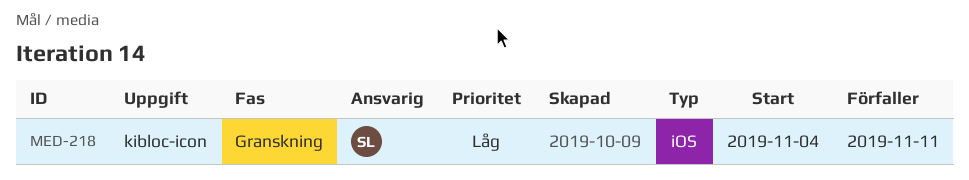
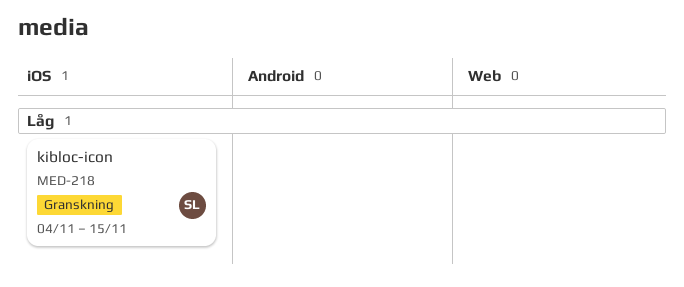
MED-218, due: Nov 11 -> Nov 15

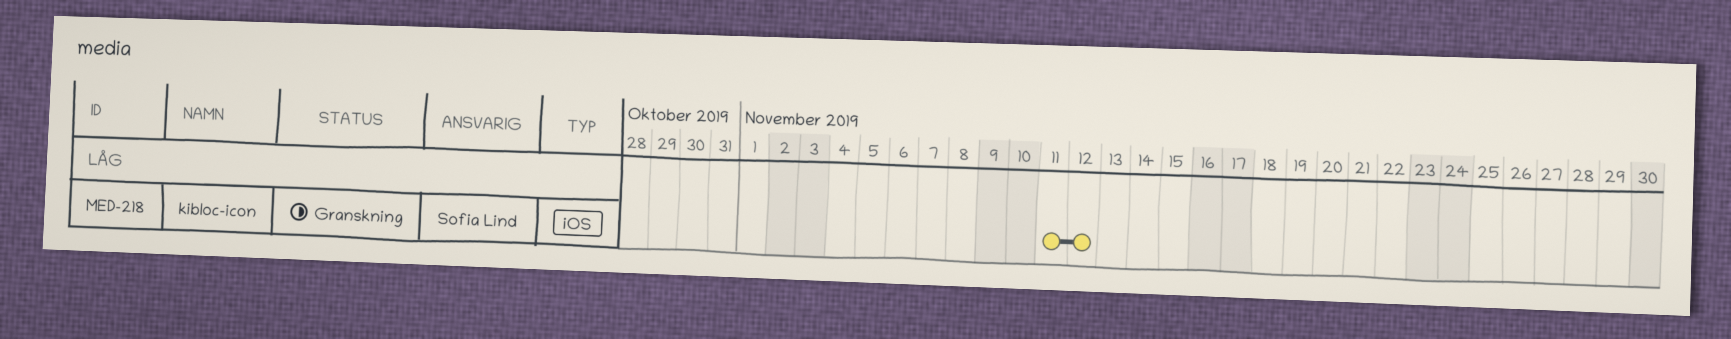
MED-218, start: Nov 4 -> Nov 11
MED-218, due: Nov 15 -> Nov 12

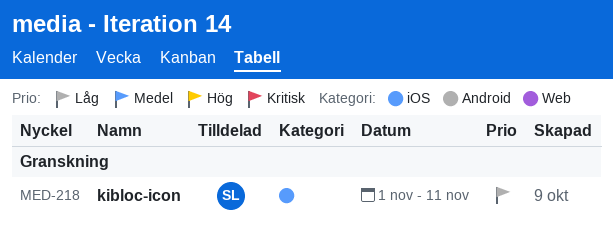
MED-218, start: Nov 11 -> Nov 1
MED-218, due: Nov 12 -> Nov 11

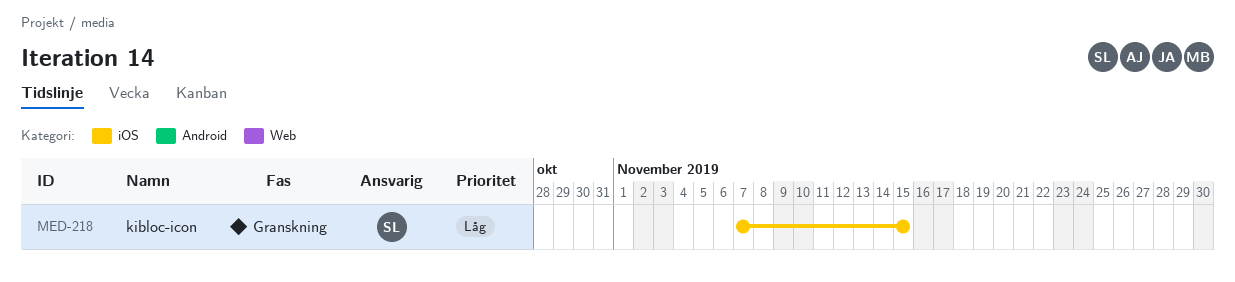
MED-218, start: Nov 1 -> Nov 7
MED-218, due: Nov 11 -> Nov 15

